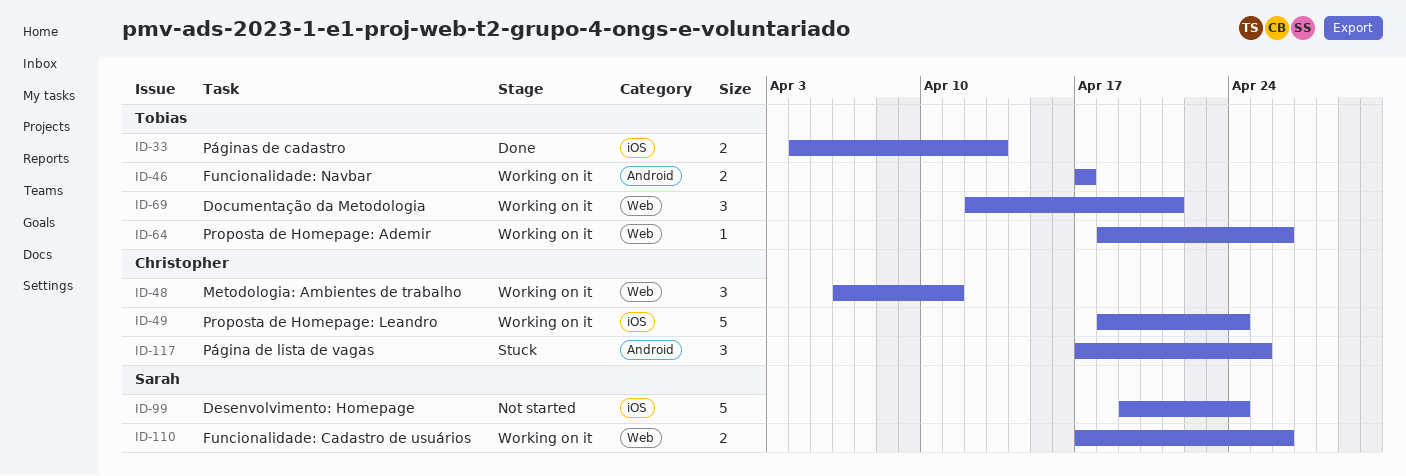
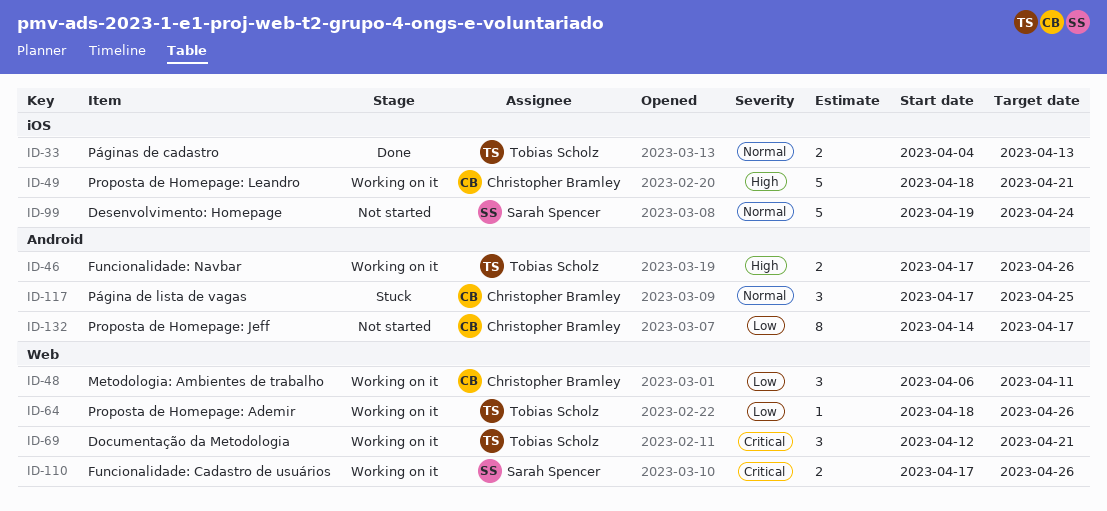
ID-46, due: Apr 17 -> Apr 26
ID-49, due: Apr 24 -> Apr 21
ID-132: none -> present

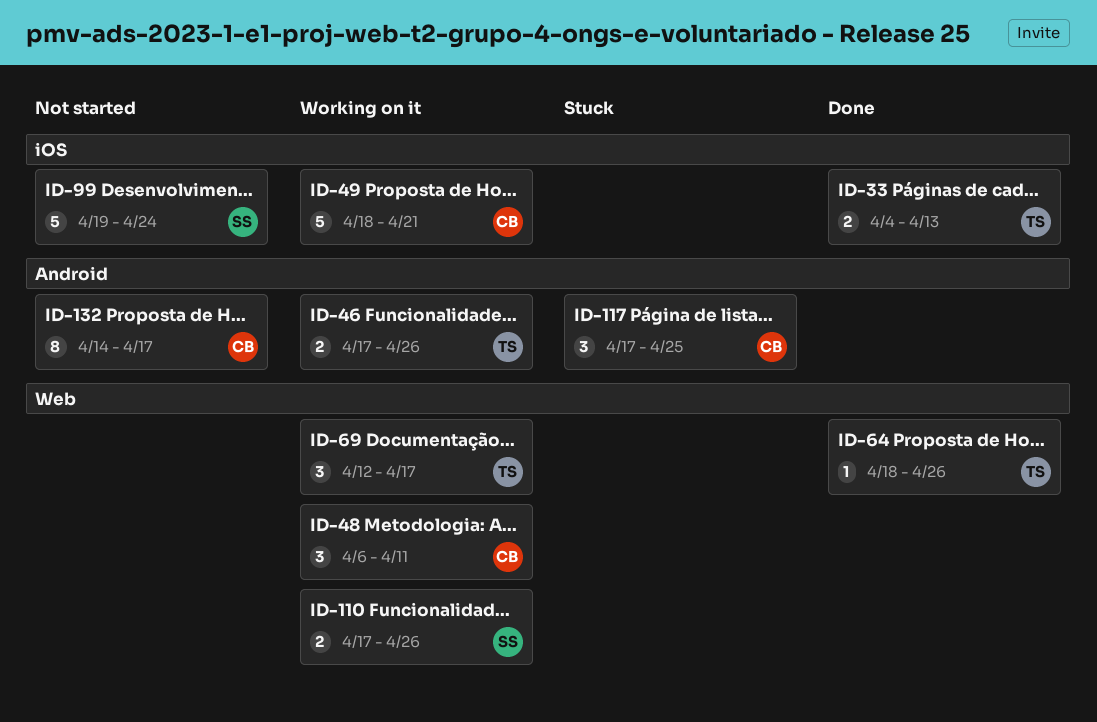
ID-64, status: Working on it -> Done
ID-69, due: Apr 21 -> Apr 17

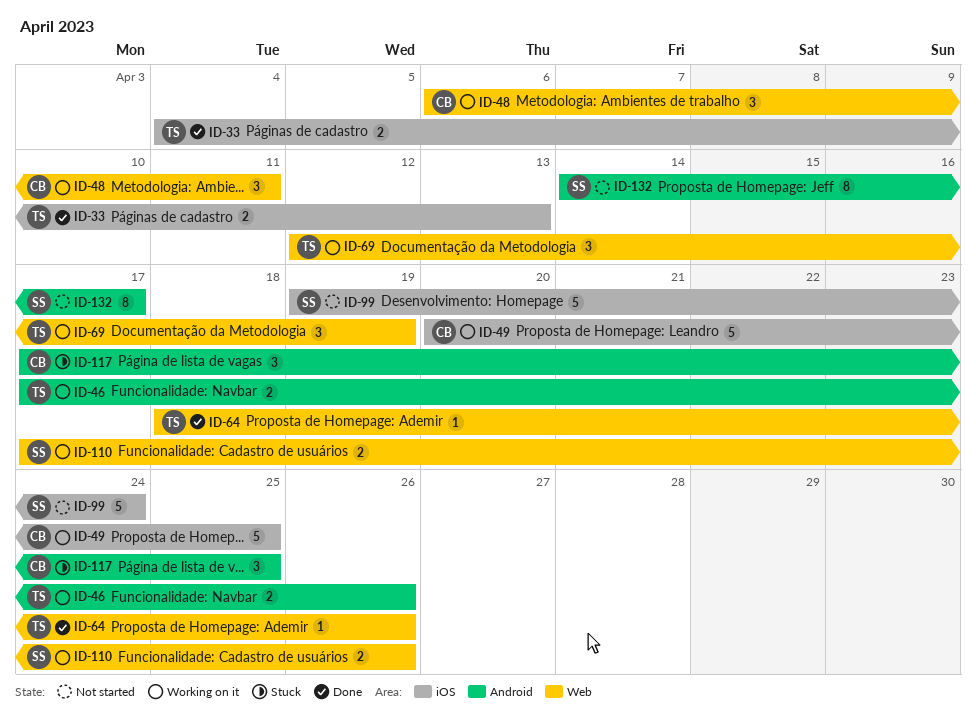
ID-49, start: Apr 18 -> Apr 20
ID-49, due: Apr 21 -> Apr 25
ID-69, due: Apr 17 -> Apr 19
ID-132, owner: CB -> SS

